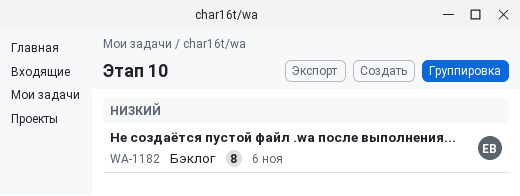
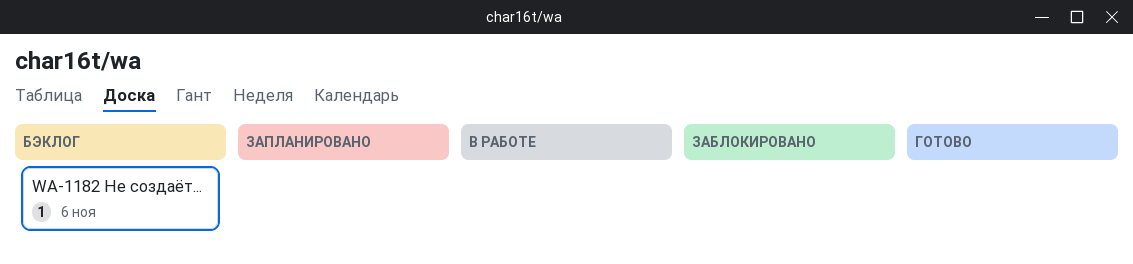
WA-1182, estimate: 8 -> 1

